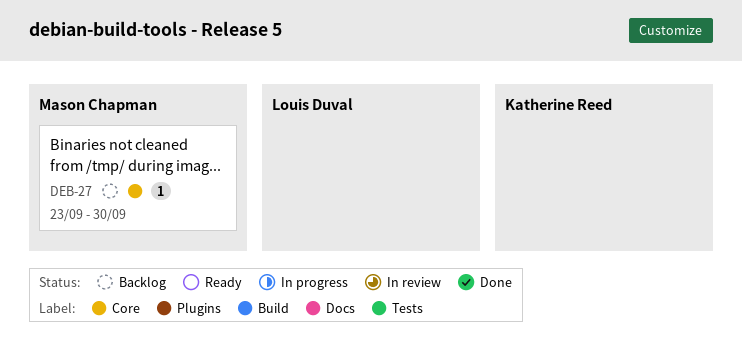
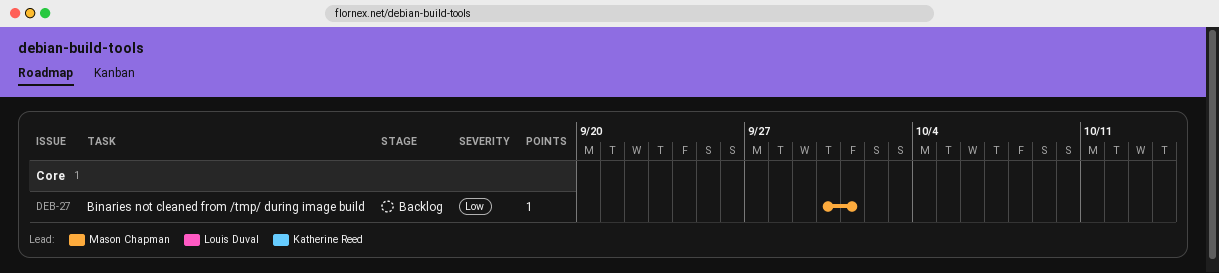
DEB-27, start: Sep 23 -> Sep 30
DEB-27, due: Sep 30 -> Oct 1

